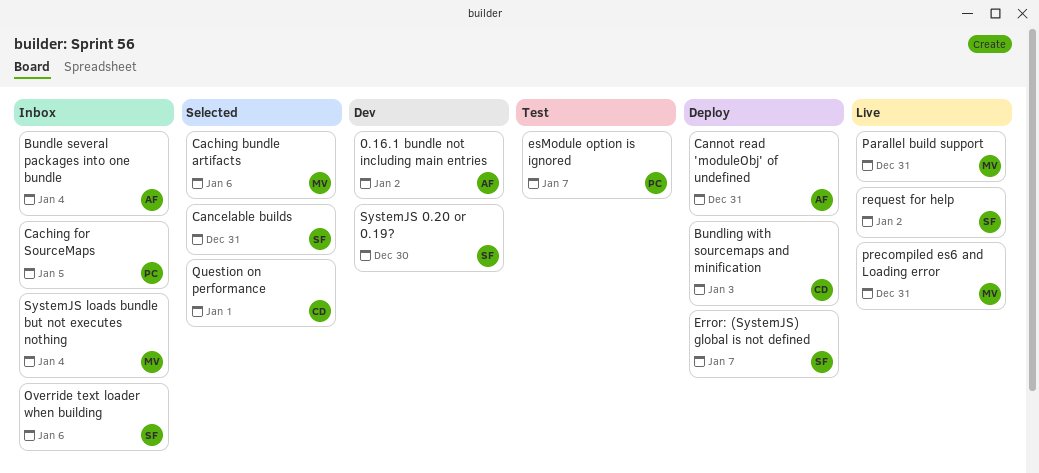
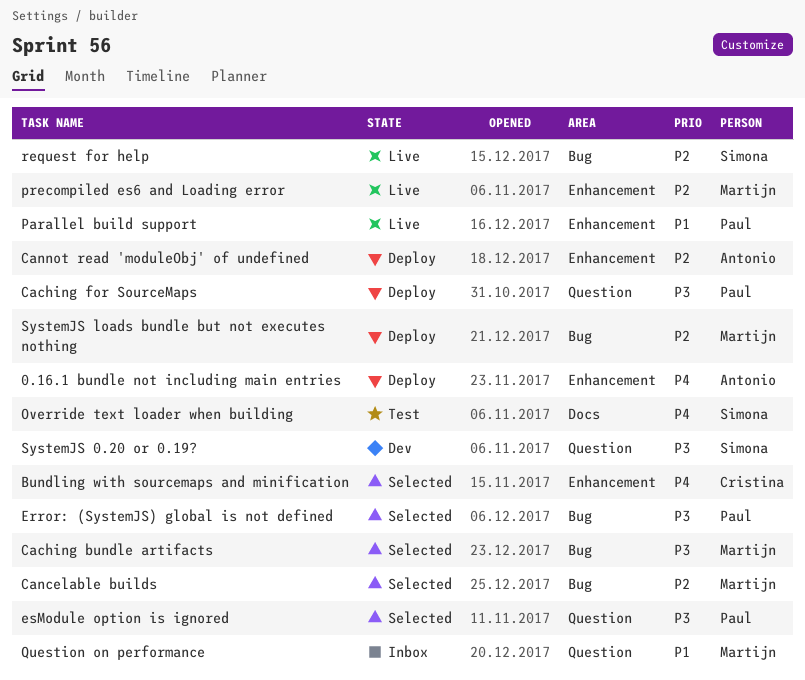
0.16.1 bundle not including main entries, status: Dev -> Deploy
Bundle several packages into one bundle: present -> none
Bundling with sourcemaps and minification, status: Deploy -> Selected
Caching for SourceMaps, status: Inbox -> Deploy
Cancelable builds, owner: Simona -> Martijn
Error: (SystemJS) global is not defined, status: Deploy -> Selected
Error: (SystemJS) global is not defined, owner: Simona -> Paul
esModule option is ignored, status: Test -> Selected
Override text loader when building, status: Inbox -> Test
Parallel build support, owner: Martijn -> Paul
Question on performance, status: Selected -> Inbox
Question on performance, owner: Cristina -> Martijn
SystemJS loads bundle but not executes nothing, status: Inbox -> Deploy

